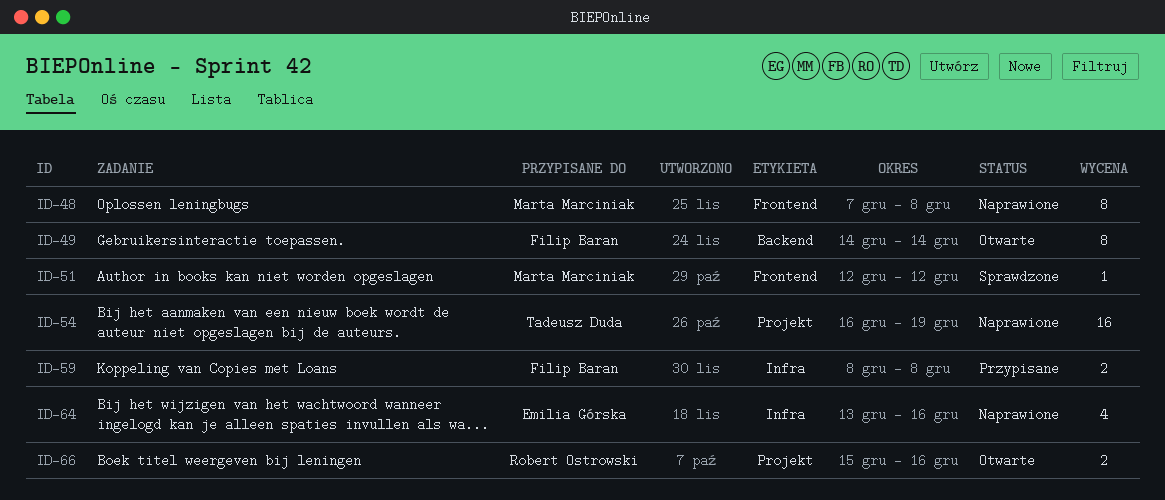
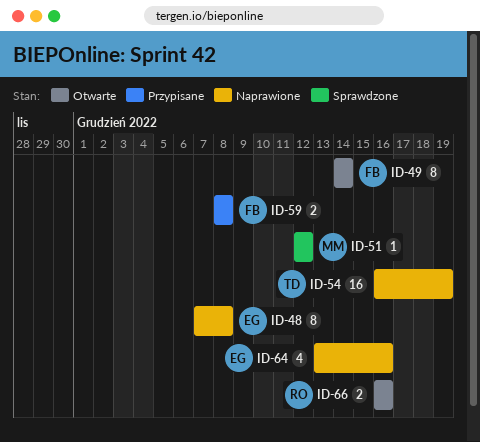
ID-48, owner: Marta Marciniak -> Emilia Górska
ID-66, start: Dec 15 -> Dec 16

